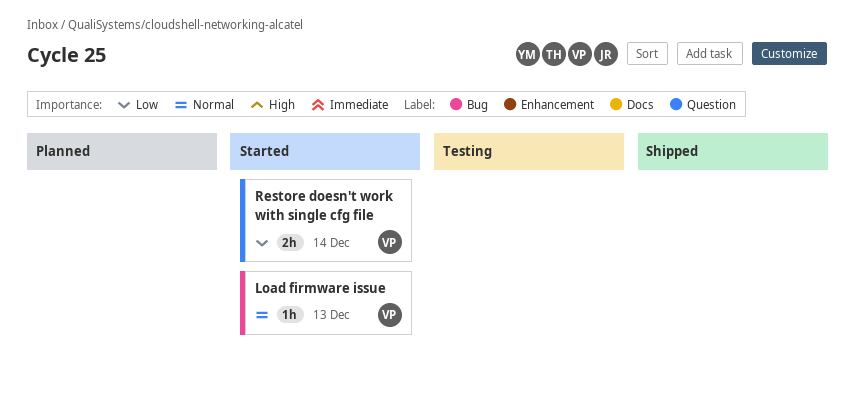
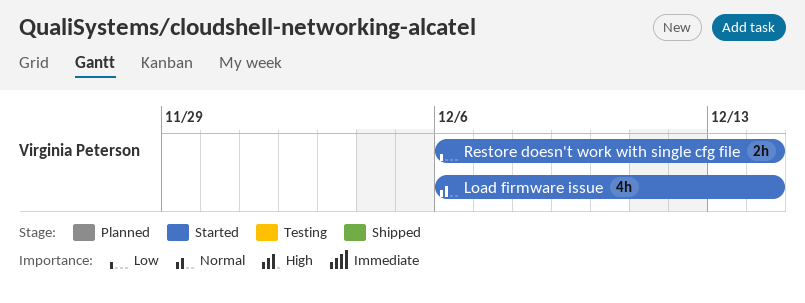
Load firmware issue, estimate: 1h -> 4h
Load firmware issue, due: Dec 13 -> Dec 14

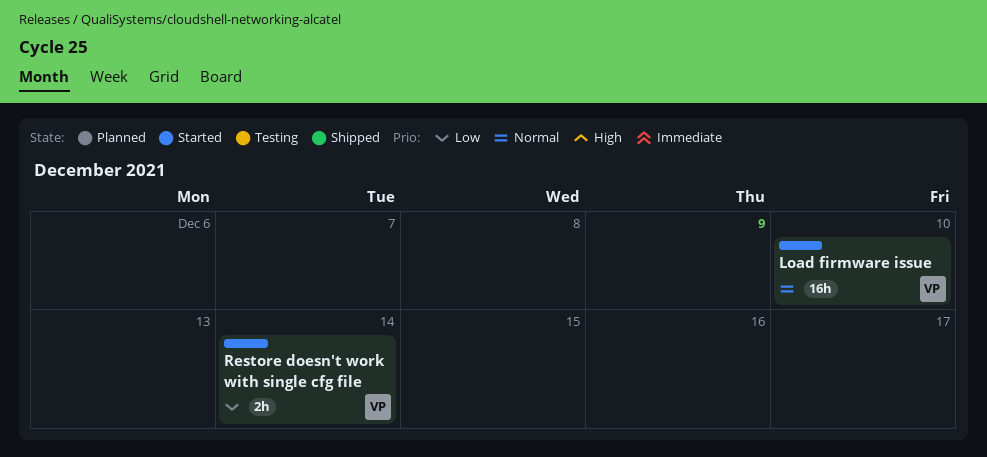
Load firmware issue, estimate: 4h -> 16h
Load firmware issue, due: Dec 14 -> Dec 10

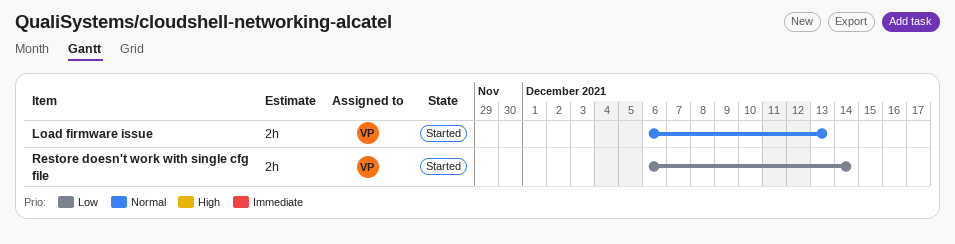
Load firmware issue, estimate: 16h -> 2h
Load firmware issue, due: Dec 10 -> Dec 13

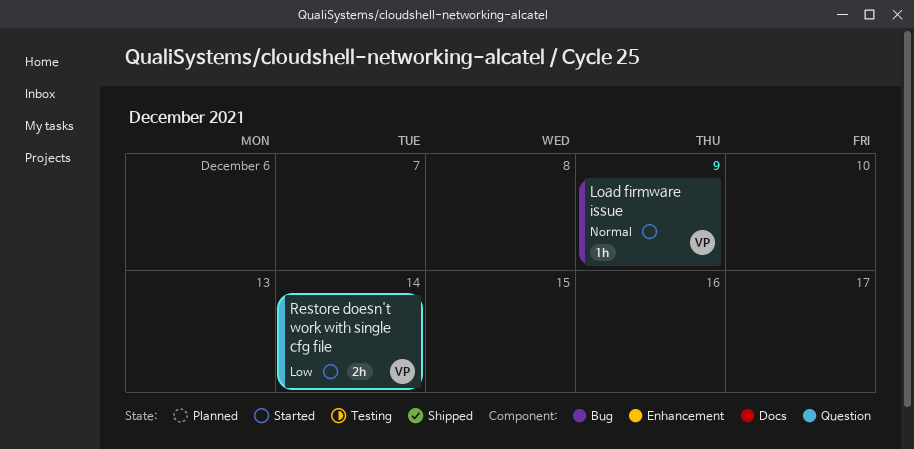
Load firmware issue, estimate: 2h -> 1h
Load firmware issue, due: Dec 13 -> Dec 9

